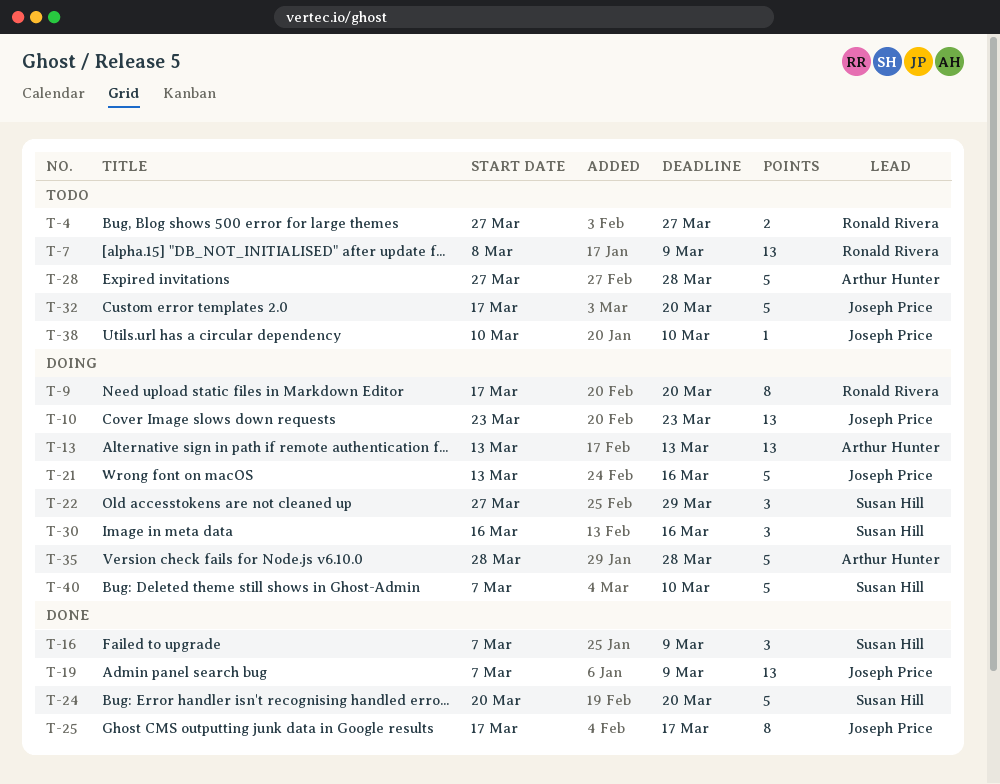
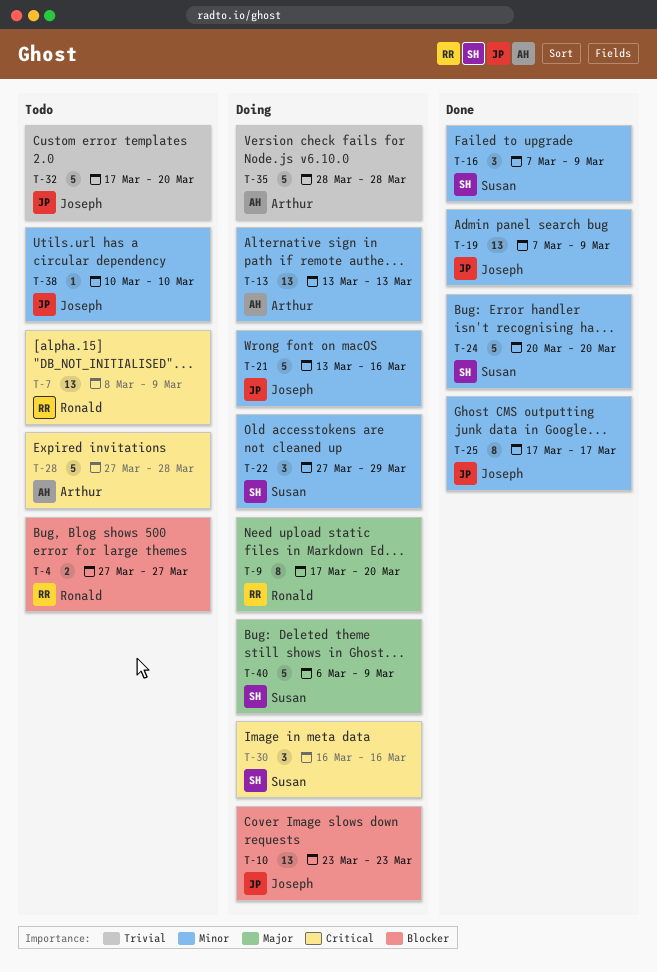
T-40, start: Mar 7 -> Mar 6
T-40, due: Mar 10 -> Mar 9

